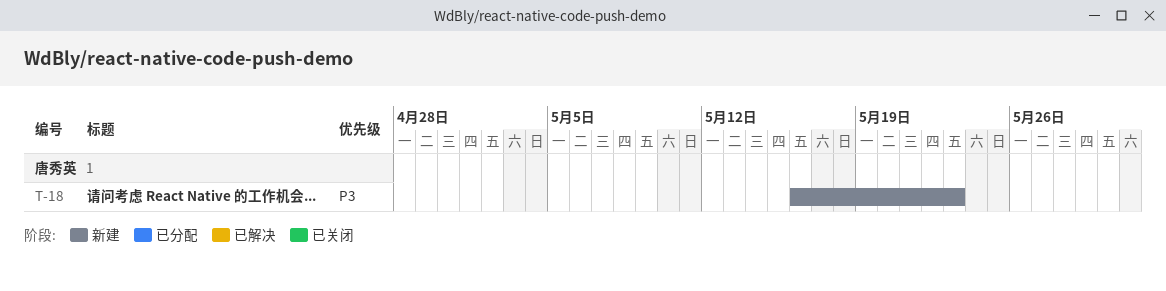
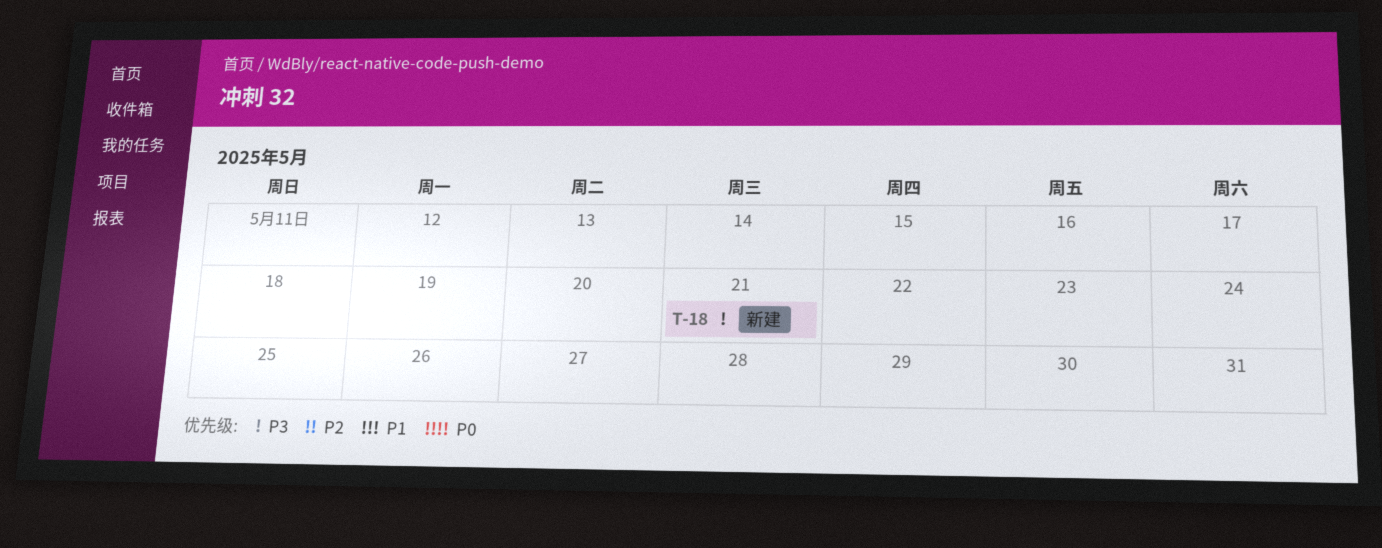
T-18, due: May 23 -> May 21

